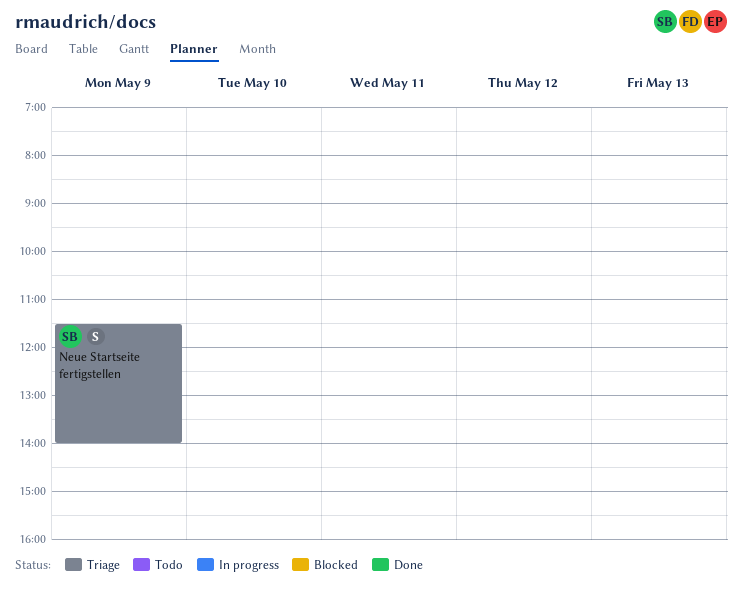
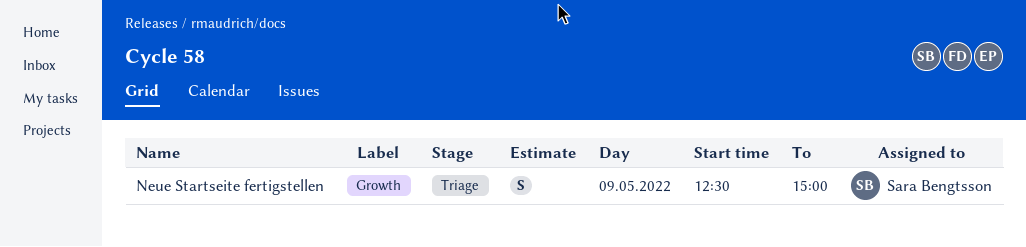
Neue Startseite fertigstellen, begins: 11:30 -> 12:30
Neue Startseite fertigstellen, ends: 14:00 -> 15:00

